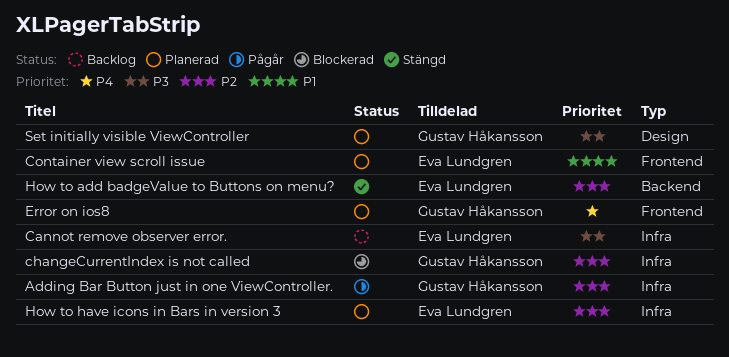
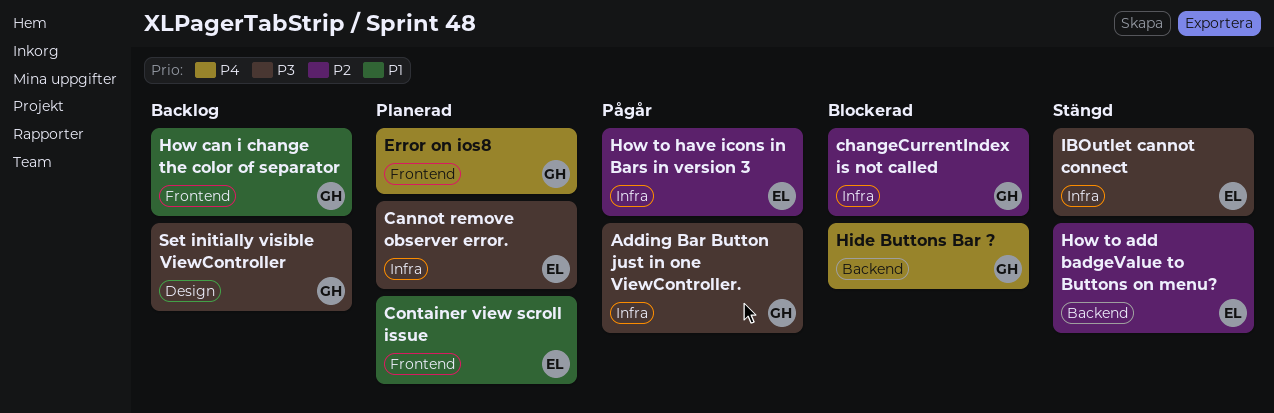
Adding Bar Button just in one ViewController., priority: P2 -> P3
Cannot remove observer error., status: Backlog -> Planerad
Hide Buttons Bar ?: none -> present
How can i change the color of separator: none -> present
How to have icons in Bars in version 3, status: Planerad -> Pågår
IBOutlet cannot connect: none -> present
Set initially visible ViewController, status: Planerad -> Backlog

